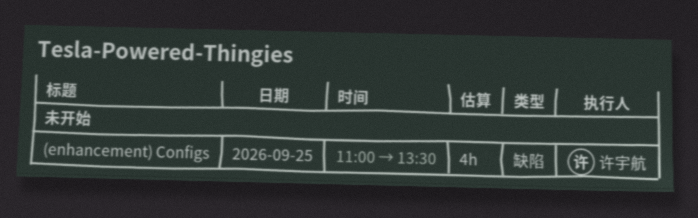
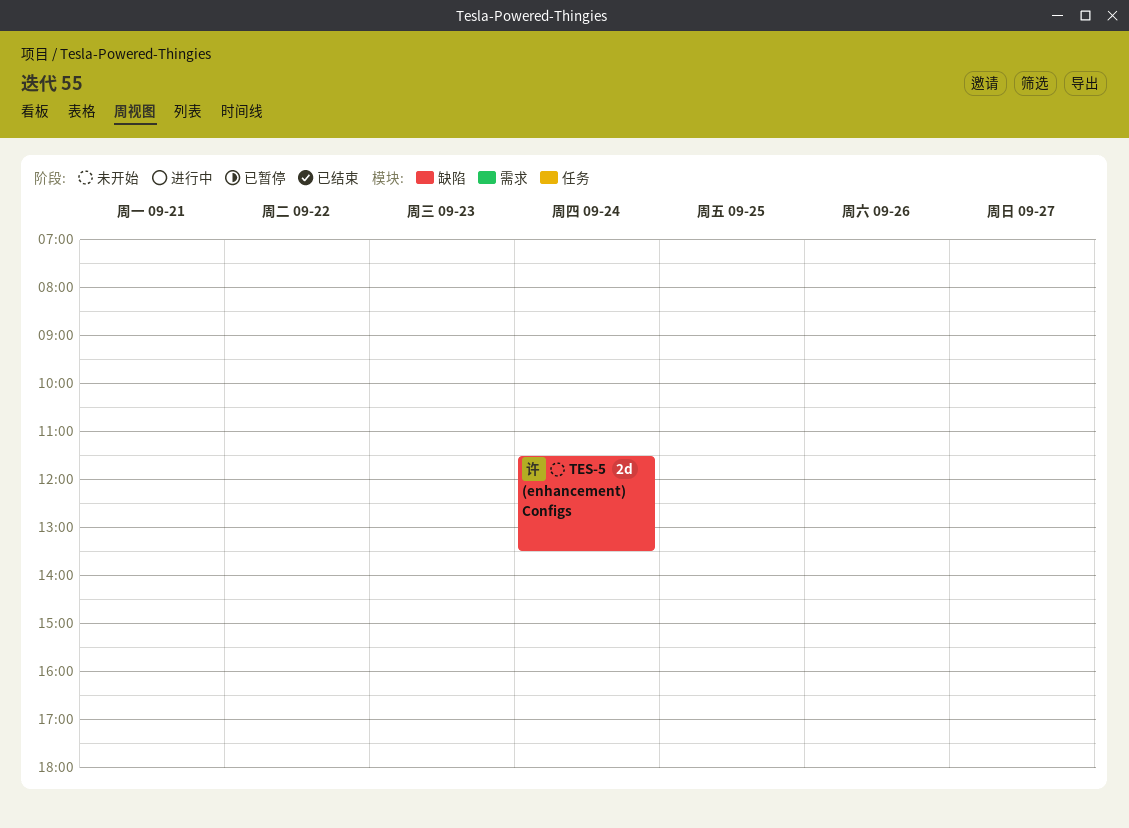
(enhancement) Configs, estimate: 4h -> 2d
(enhancement) Configs, day: Sep 25 -> Sep 24
(enhancement) Configs, begins: 11:00 -> 11:30

